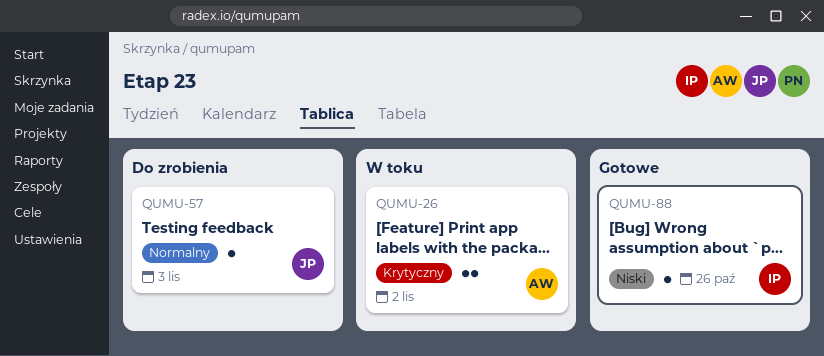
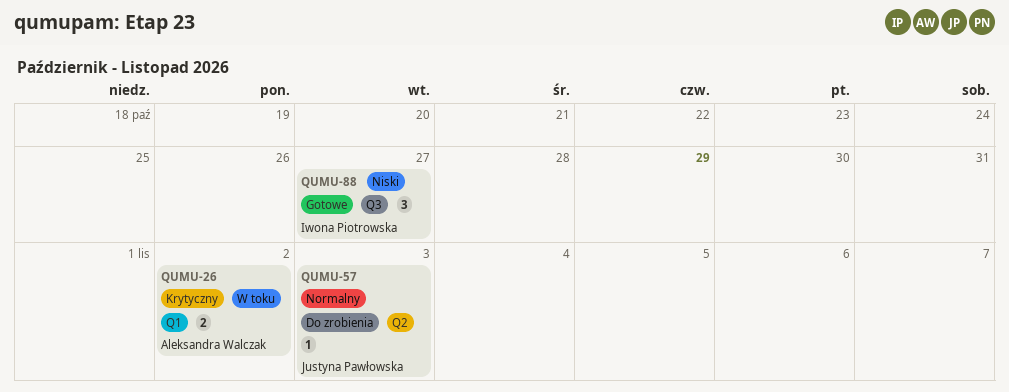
QUMU-88, estimate: 1 -> 3
QUMU-88, due: Oct 26 -> Oct 27

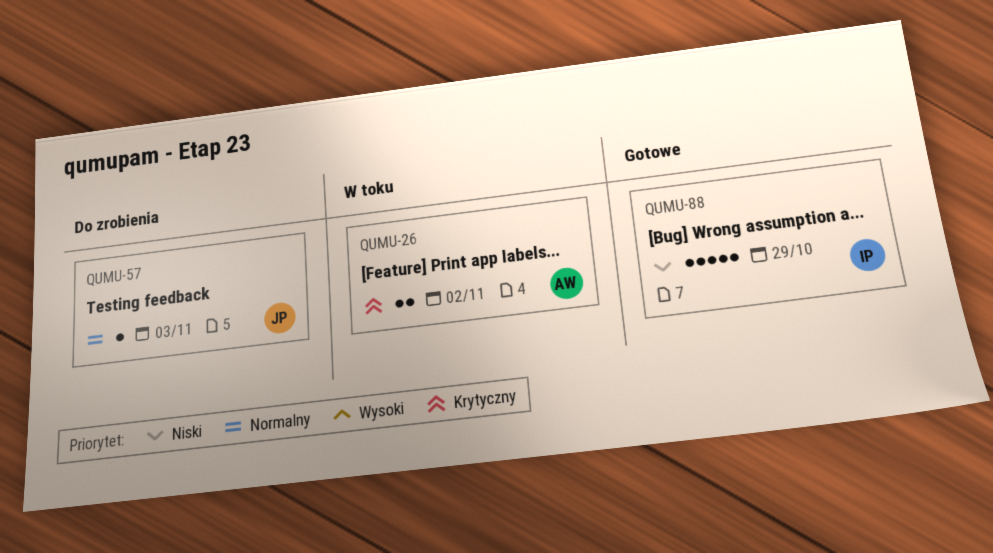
QUMU-88, estimate: 3 -> 5
QUMU-88, due: Oct 27 -> Oct 29

